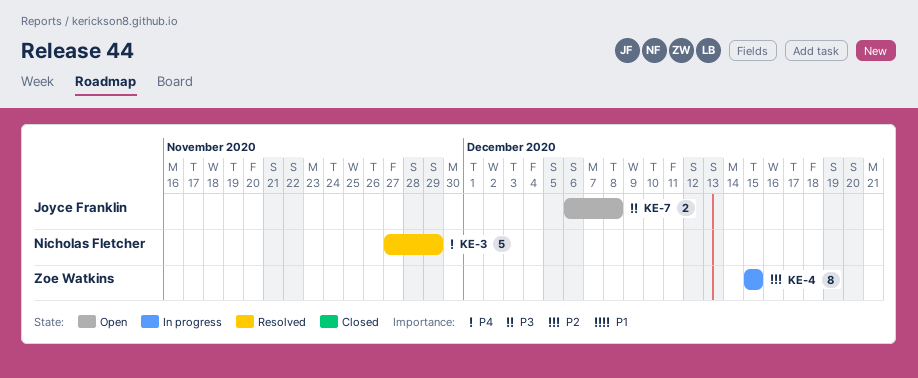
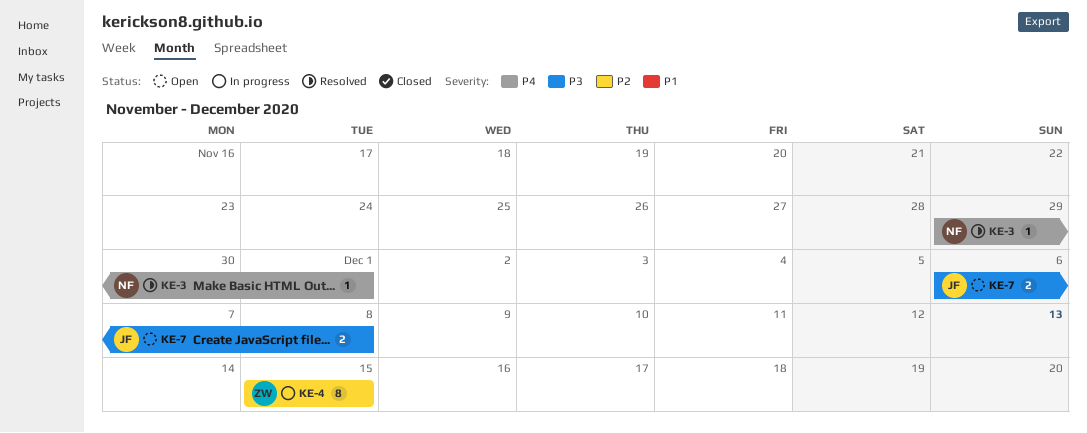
KE-3, estimate: 5 -> 1
KE-3, start: Nov 27 -> Nov 29
KE-3, due: Nov 29 -> Dec 1

